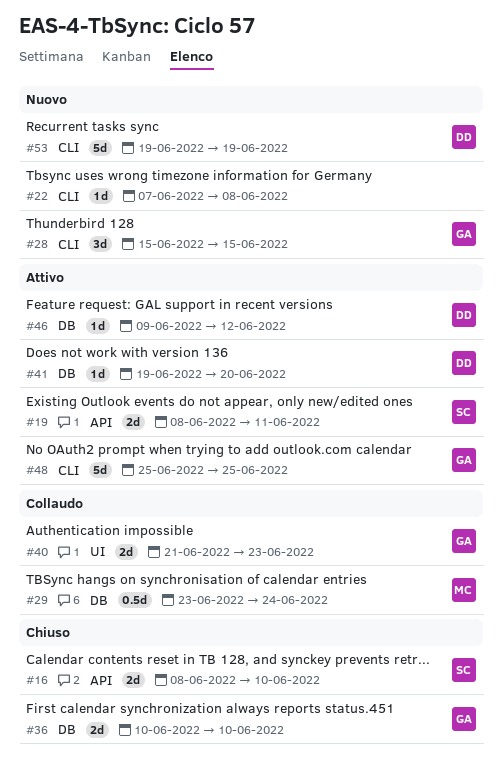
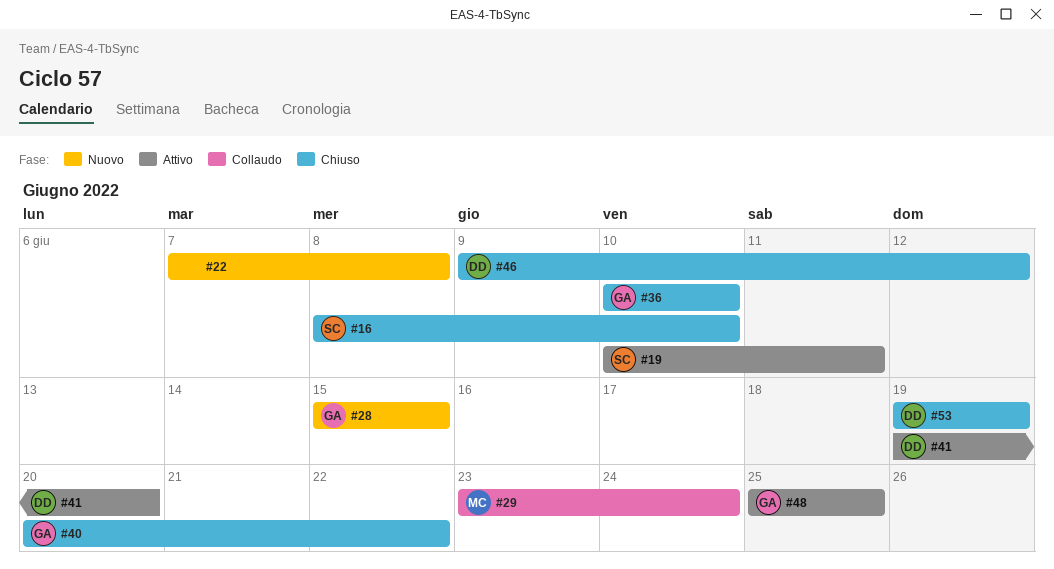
#19, start: Jun 8 -> Jun 10
#40, status: Collaudo -> Chiuso
#40, start: Jun 21 -> Jun 20
#40, due: Jun 23 -> Jun 22
#46, status: Attivo -> Chiuso
#53, status: Nuovo -> Chiuso

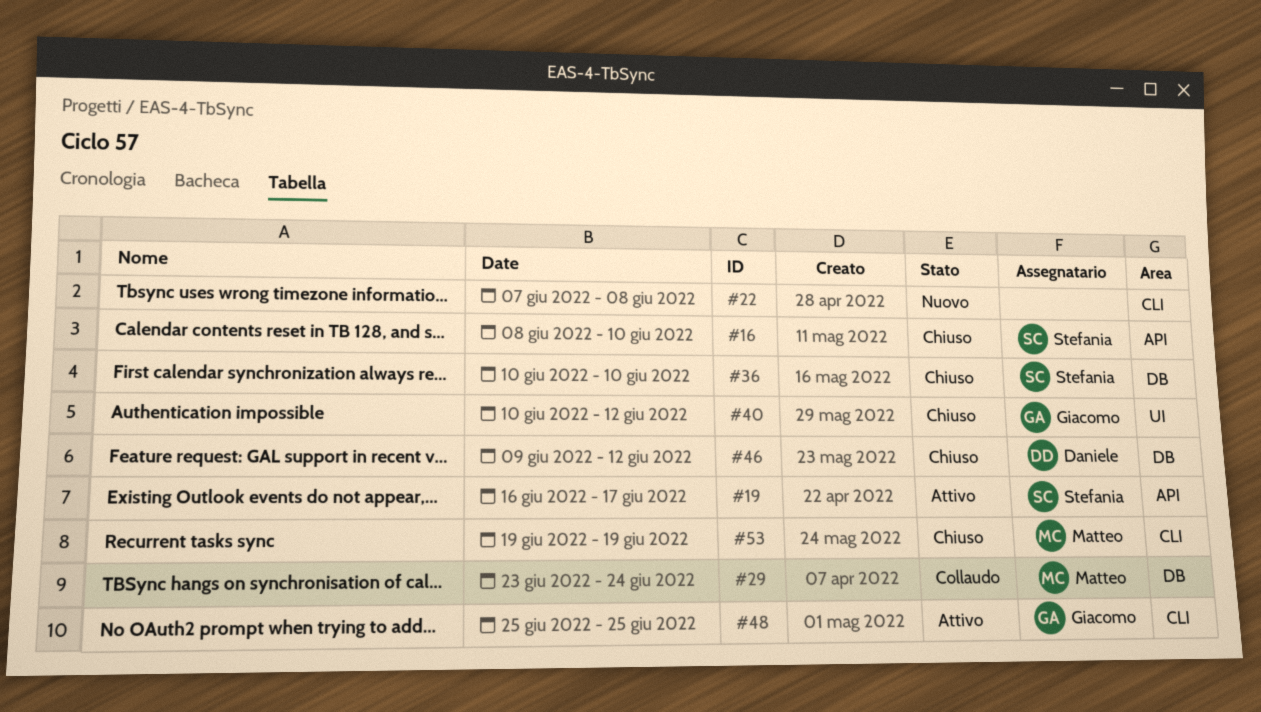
#19, start: Jun 10 -> Jun 16
#19, due: Jun 11 -> Jun 17
#28: present -> none
#36, owner: Giacomo -> Stefania
#40, start: Jun 20 -> Jun 10
#40, due: Jun 22 -> Jun 12
#41: present -> none
#53, owner: Daniele -> Matteo

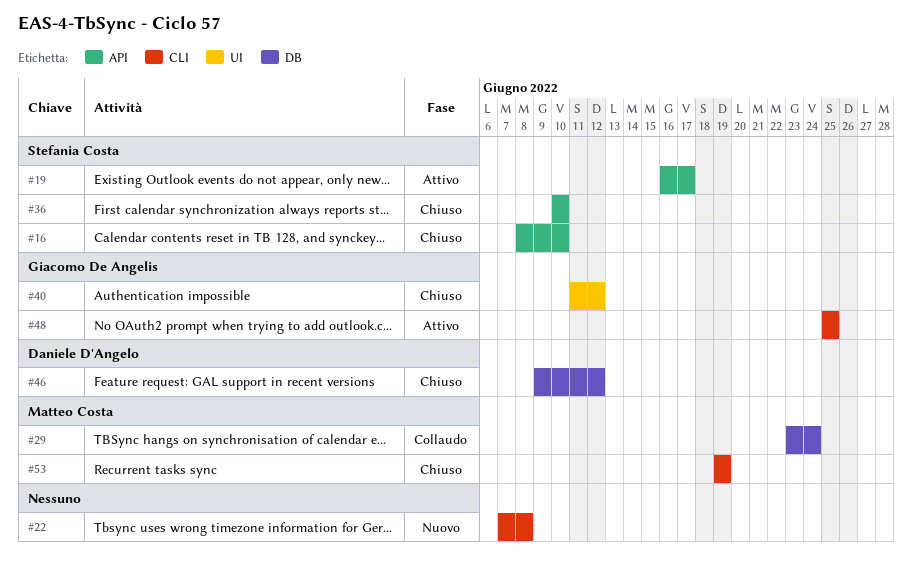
#36, label: DB -> API
#40, start: Jun 10 -> Jun 11

